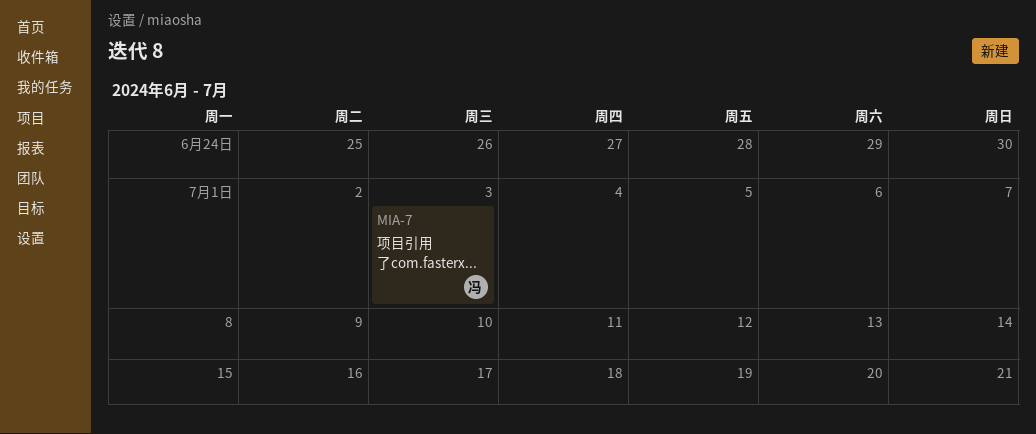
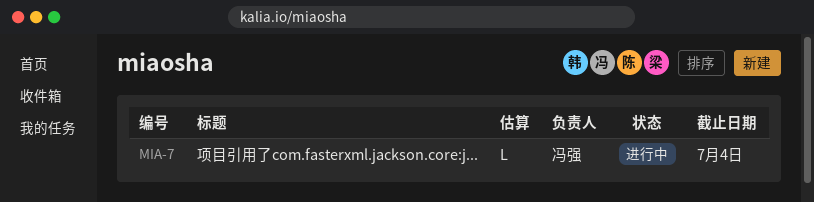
MIA-7, due: Jul 3 -> Jul 4

